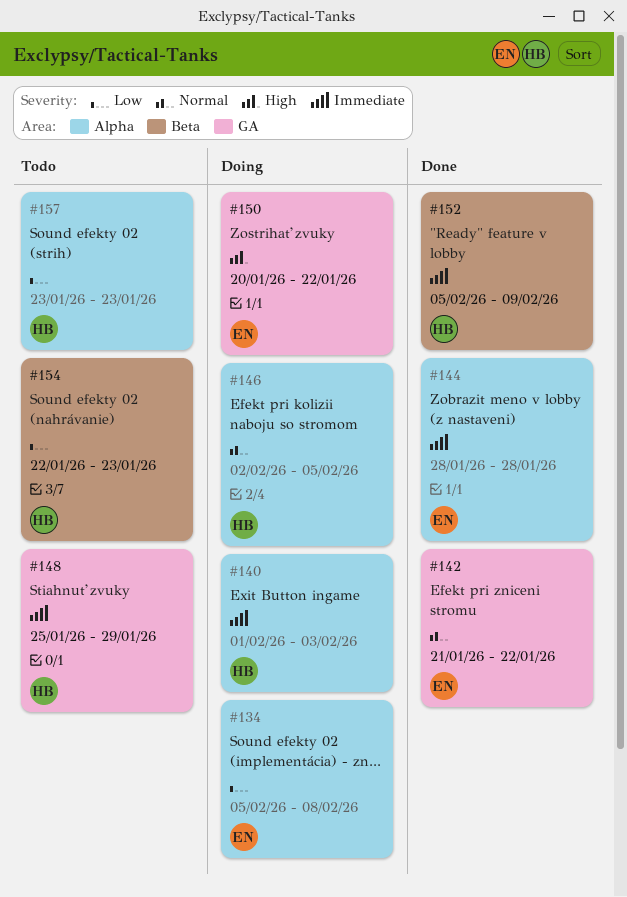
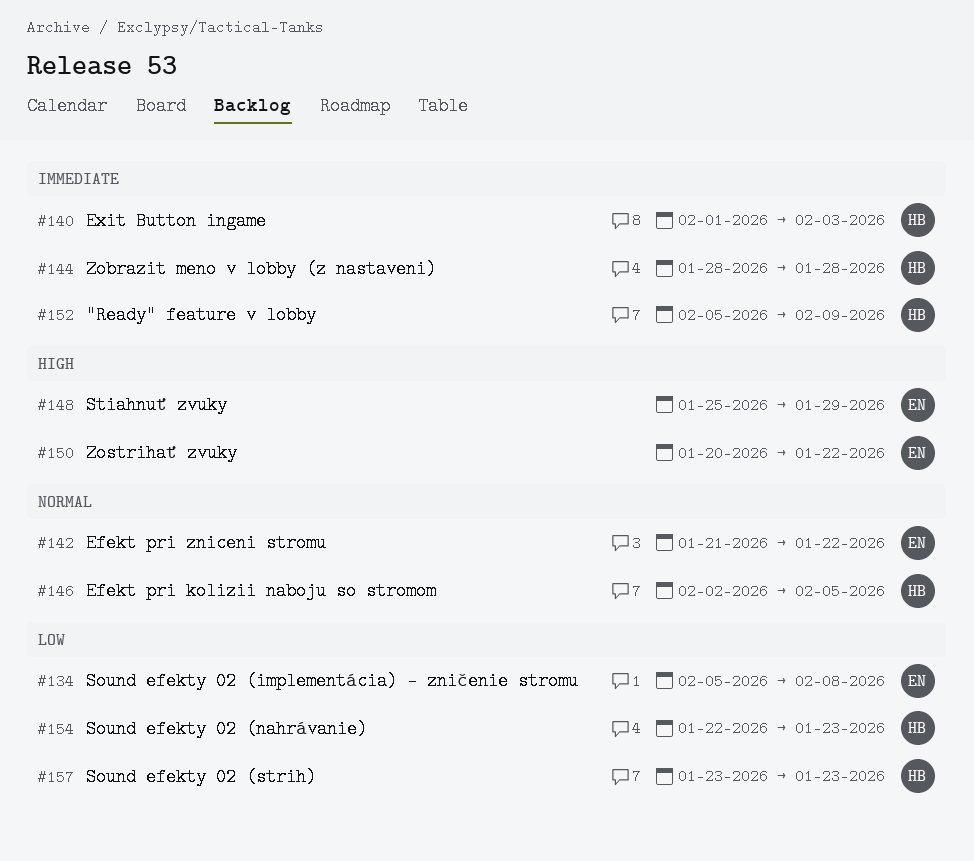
#144, owner: EN -> HB
#148, owner: HB -> EN
#148, priority: Immediate -> High

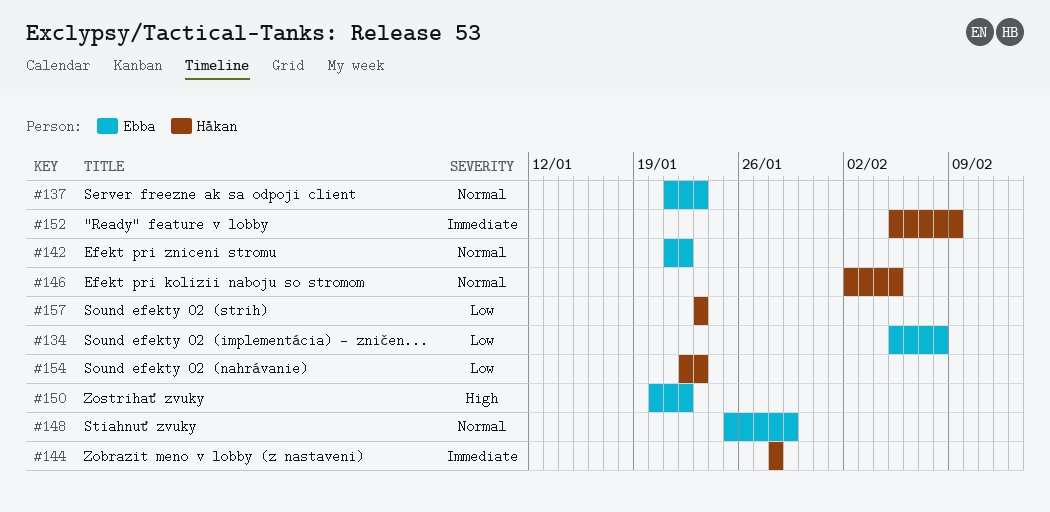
#137: none -> present
#140: present -> none
#148, priority: High -> Normal

